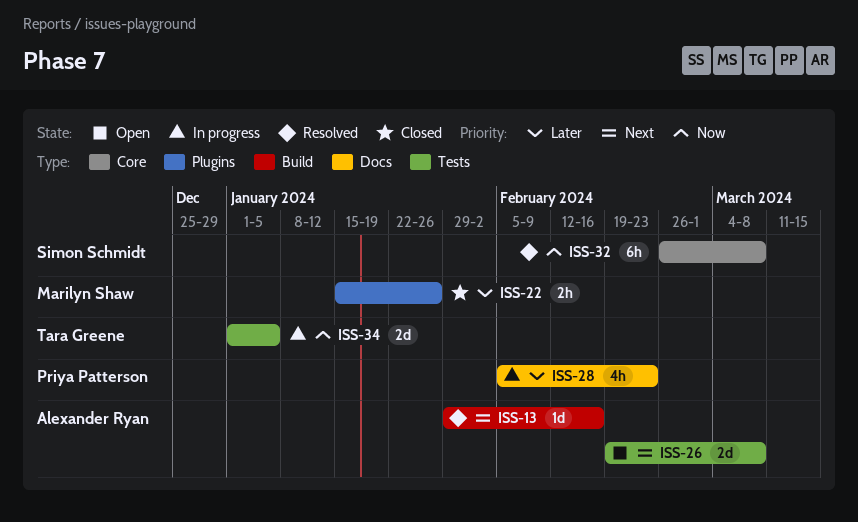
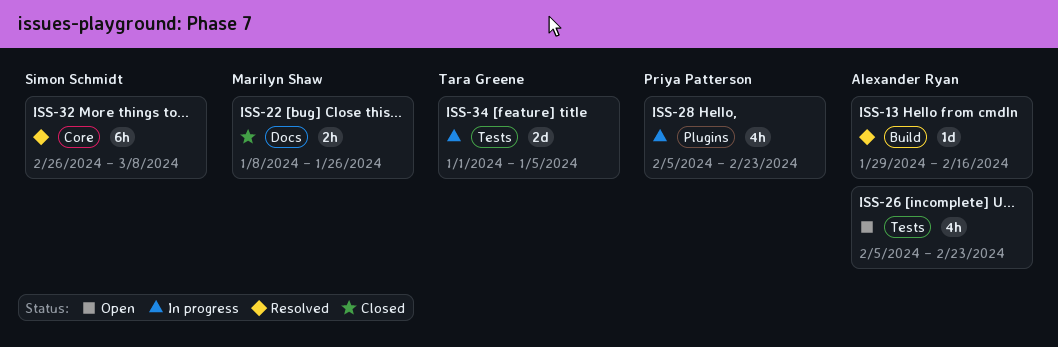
ISS-22, label: Plugins -> Docs
ISS-22, start: Jan 15 -> Jan 8
ISS-26, estimate: 2d -> 4h
ISS-26, start: Feb 19 -> Feb 5
ISS-26, due: Mar 8 -> Feb 23
ISS-28, label: Docs -> Plugins

